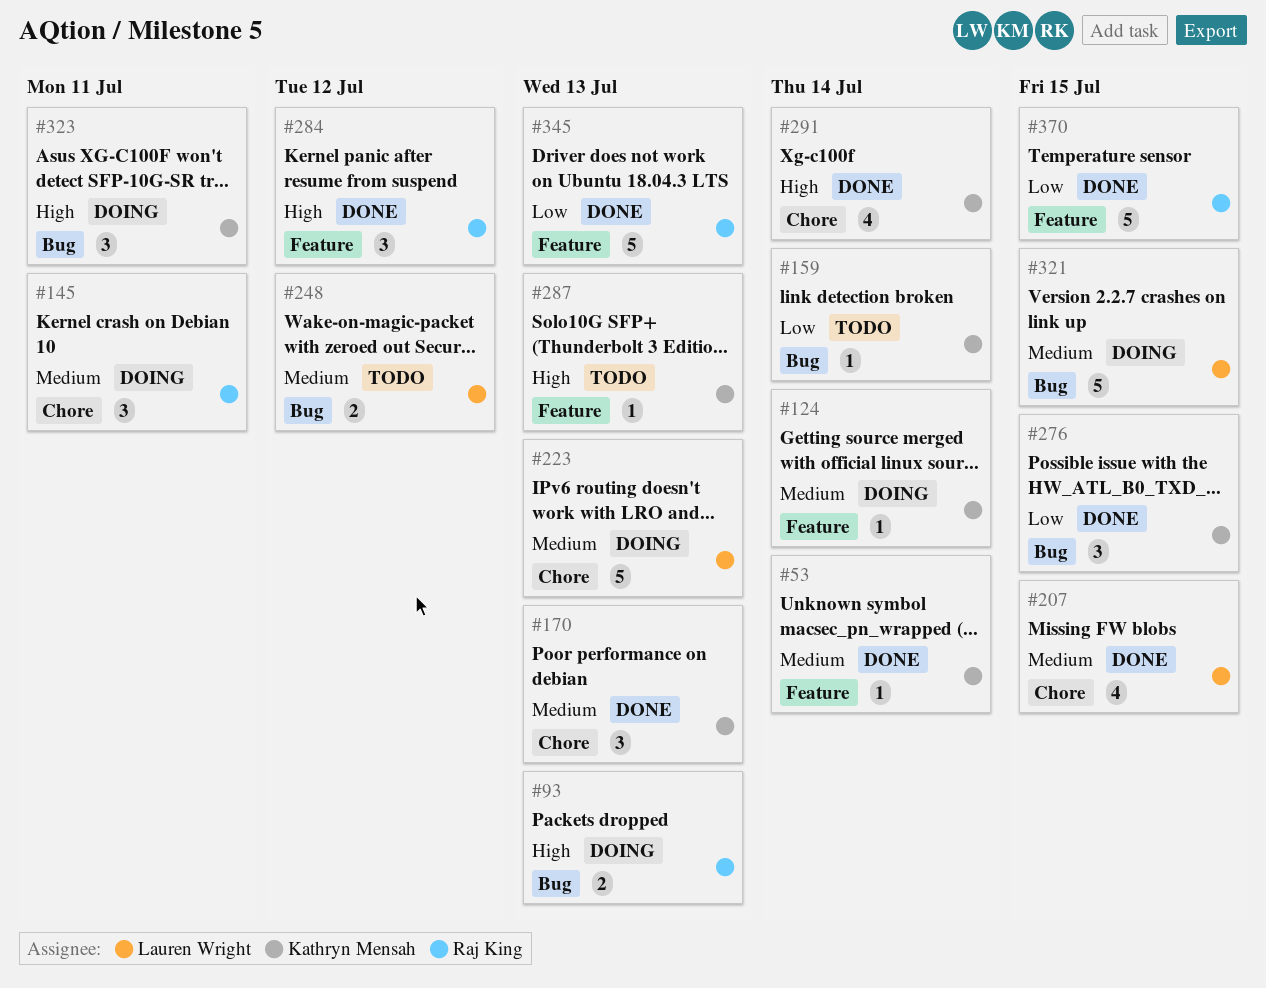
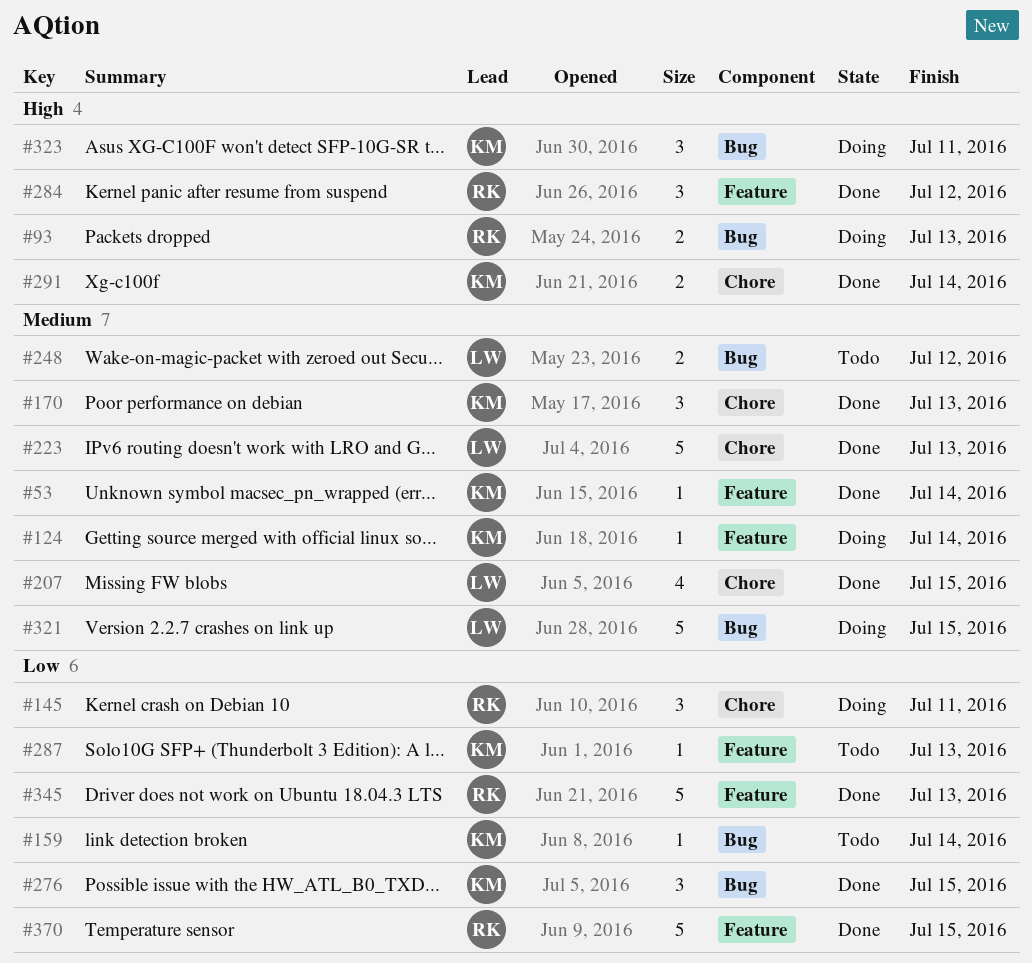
#145, priority: Medium -> Low
#223, status: Doing -> Done
#287, priority: High -> Low
#291, estimate: 4 -> 2

